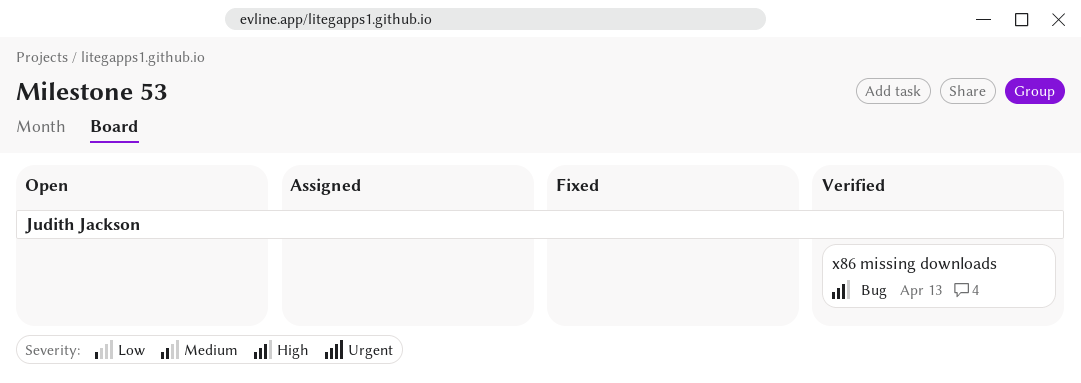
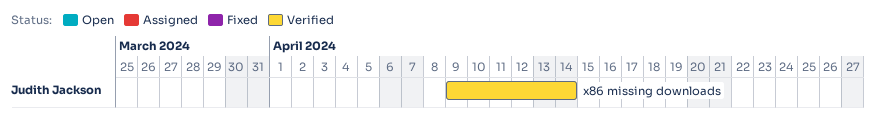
x86 missing downloads, due: Apr 13 -> Apr 14

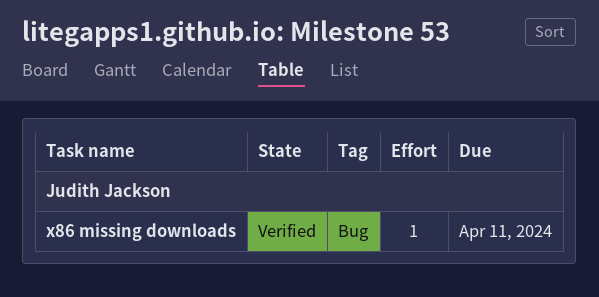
x86 missing downloads, due: Apr 14 -> Apr 11

